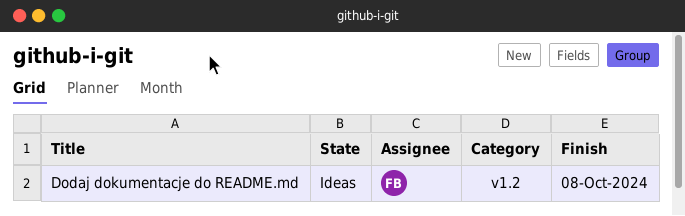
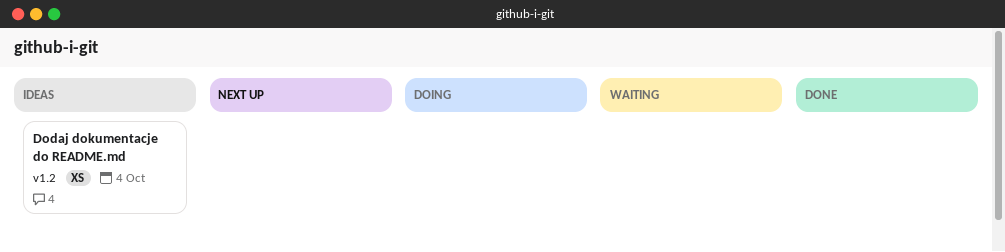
Dodaj dokumentacje do README.md, due: Oct 8 -> Oct 4

